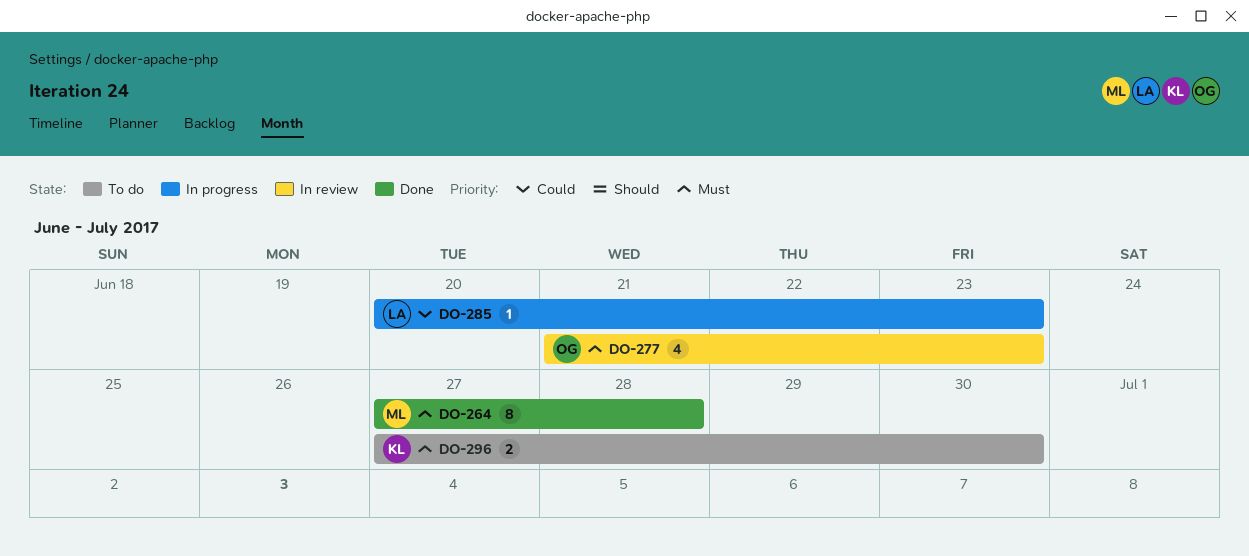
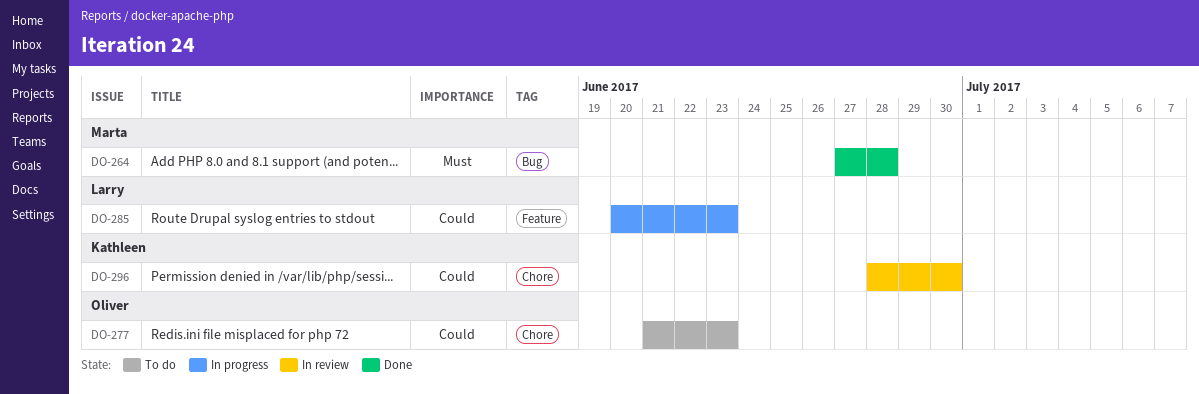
DO-277, status: In review -> To do
DO-277, priority: Must -> Could
DO-296, status: To do -> In review
DO-296, priority: Must -> Could
DO-296, start: Jun 27 -> Jun 28

